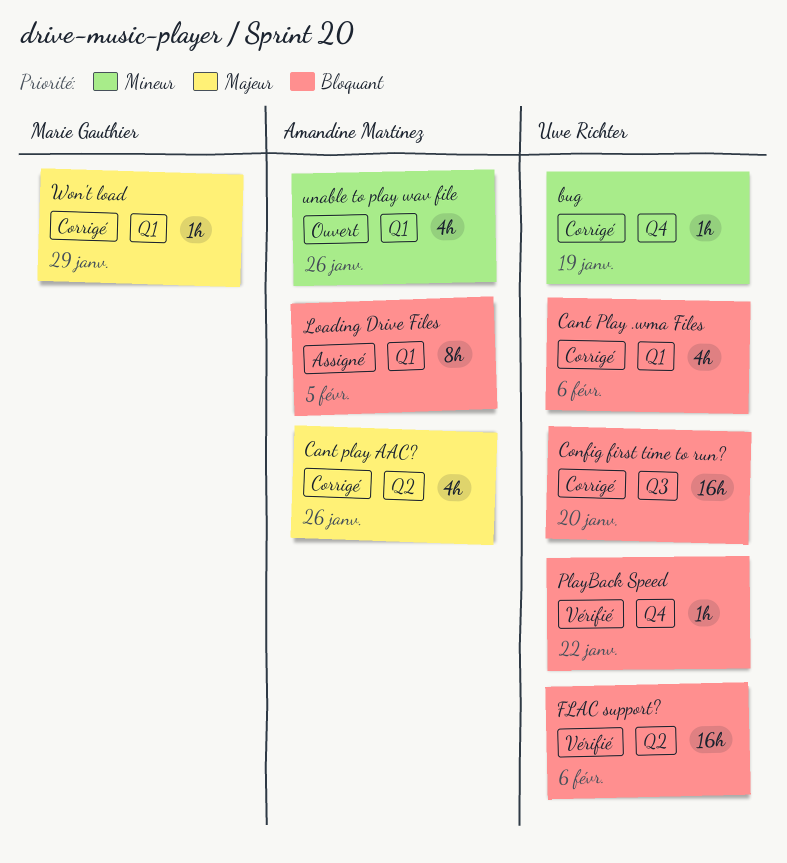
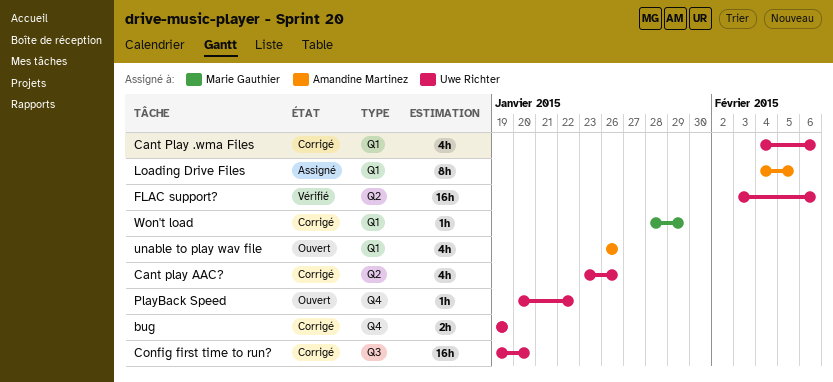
bug, estimate: 1h -> 2h
Cant play AAC?, owner: Amandine Martinez -> Uwe Richter
PlayBack Speed, status: Vérifié -> Ouvert

